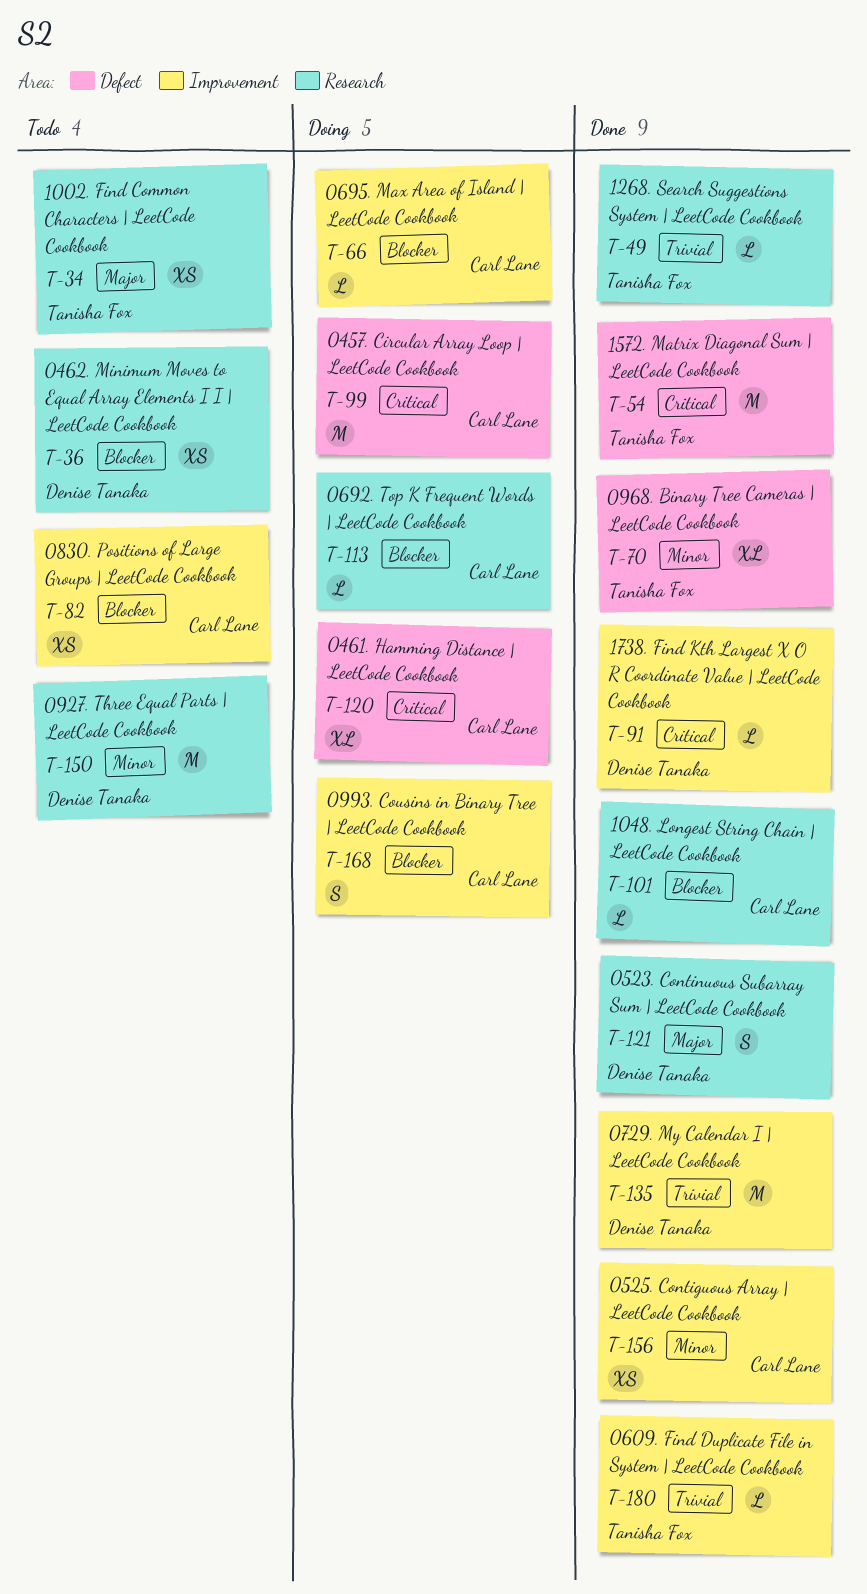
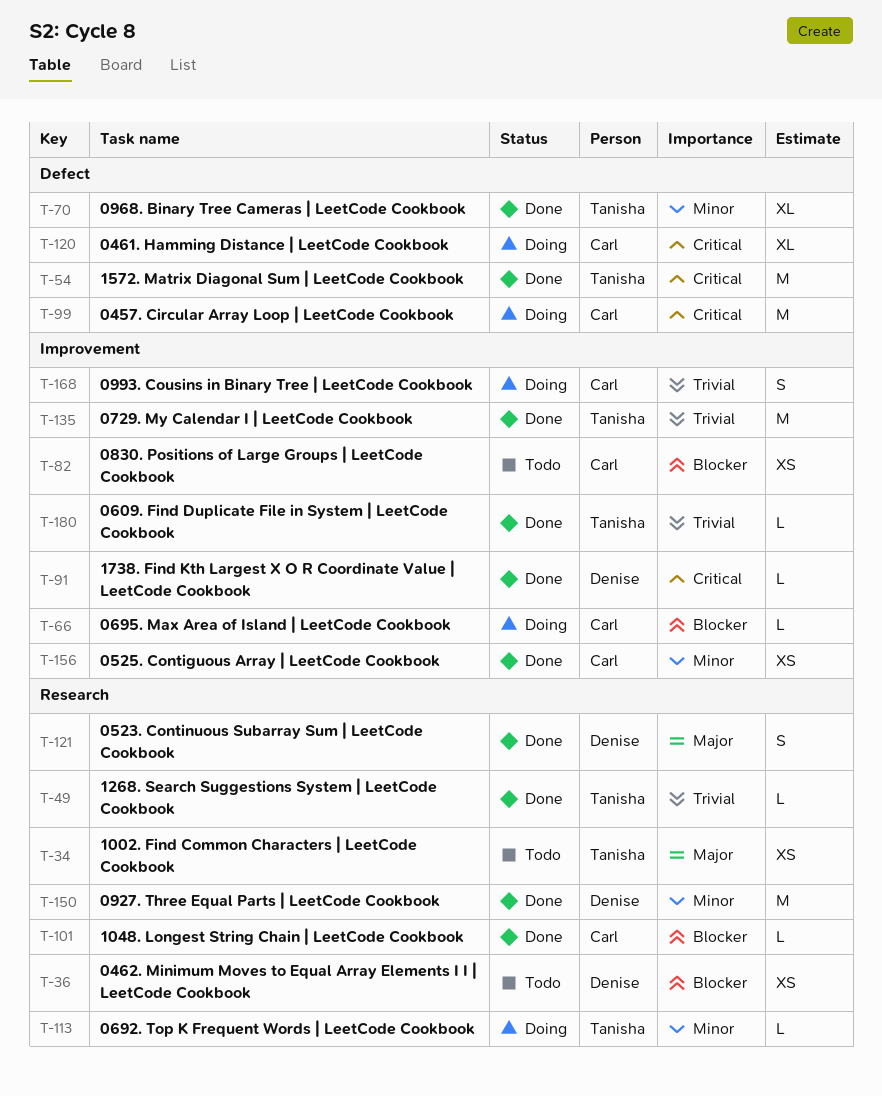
T-113, owner: Carl Lane -> Tanisha Fox
T-113, priority: Blocker -> Minor
T-135, owner: Denise Tanaka -> Tanisha Fox
T-150, status: Todo -> Done
T-168, priority: Blocker -> Trivial

